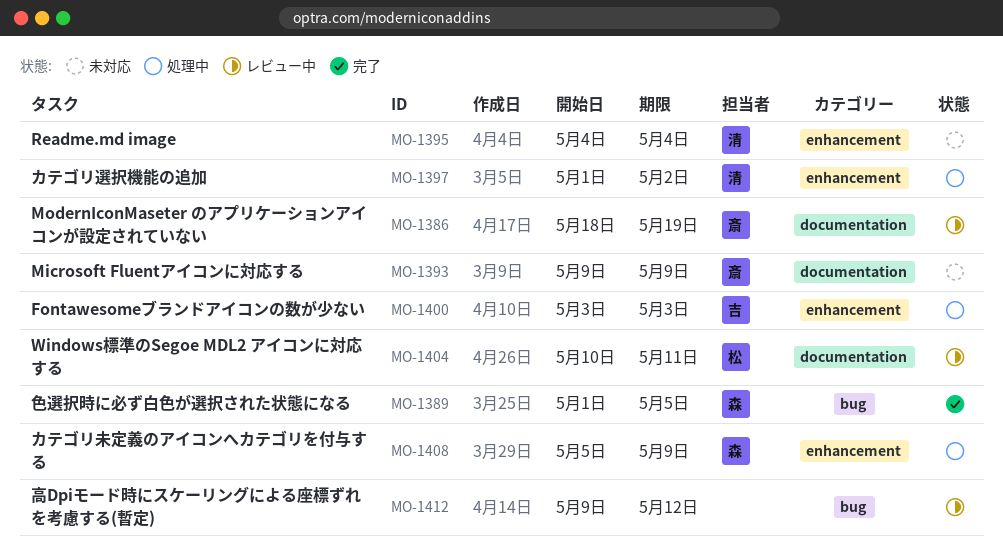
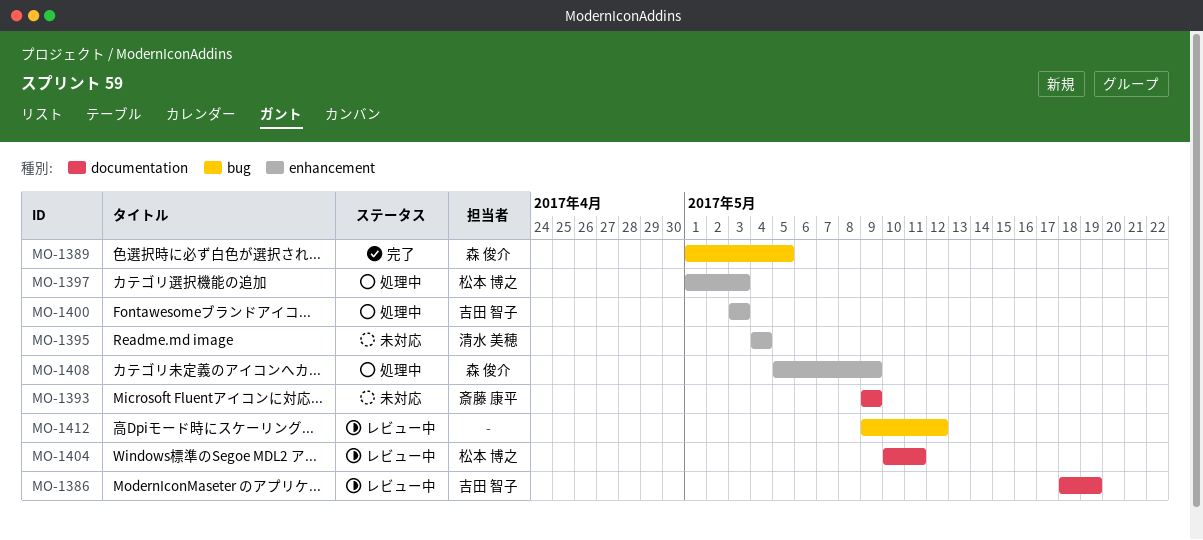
MO-1386, owner: 斎藤 康平 -> 吉田 智子
MO-1397, owner: 清水 美穂 -> 松本 博之
MO-1397, due: May 2 -> May 3

